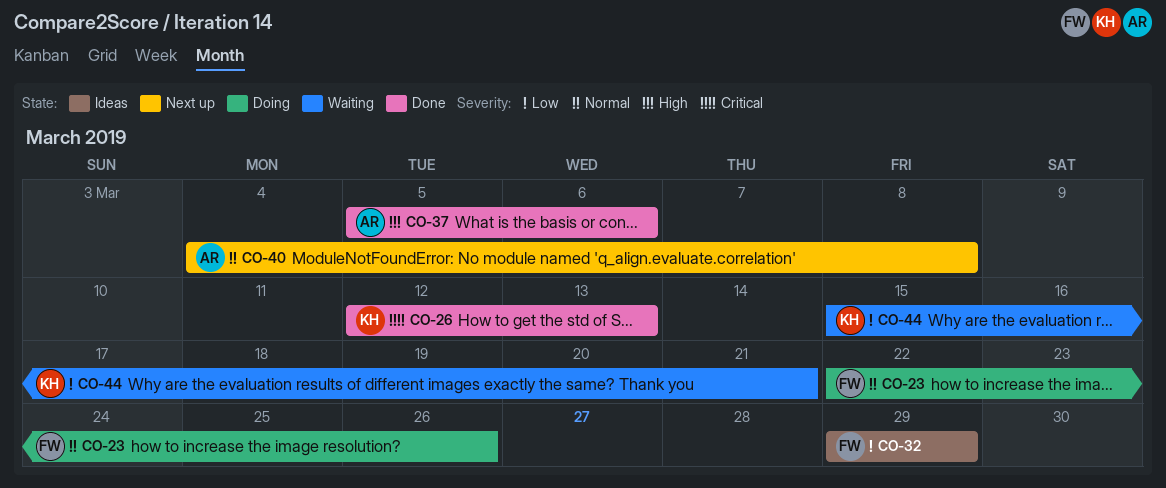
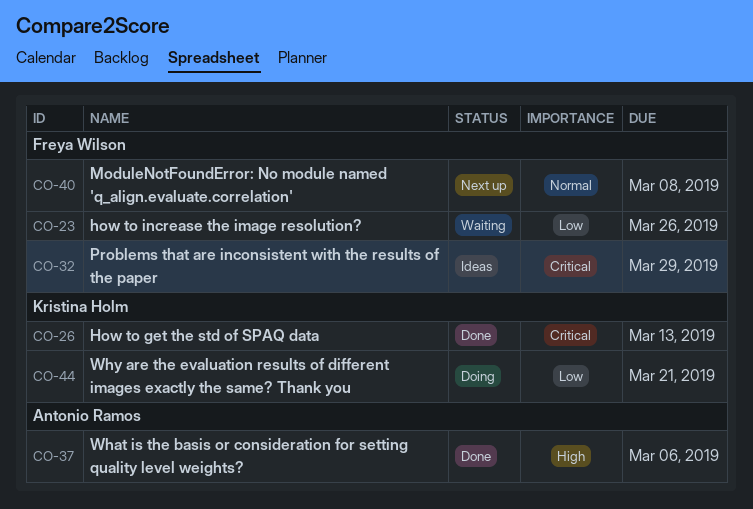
CO-23, status: Doing -> Waiting
CO-23, priority: Normal -> Low
CO-32, priority: Low -> Critical
CO-40, owner: Antonio Ramos -> Freya Wilson
CO-44, status: Waiting -> Doing

